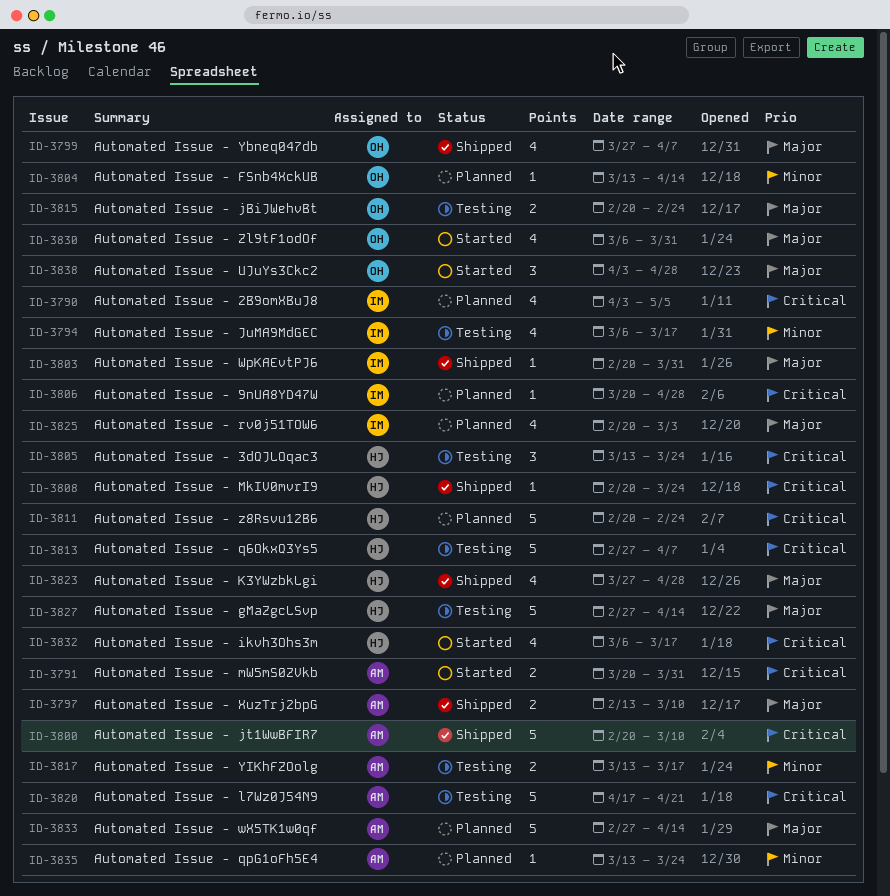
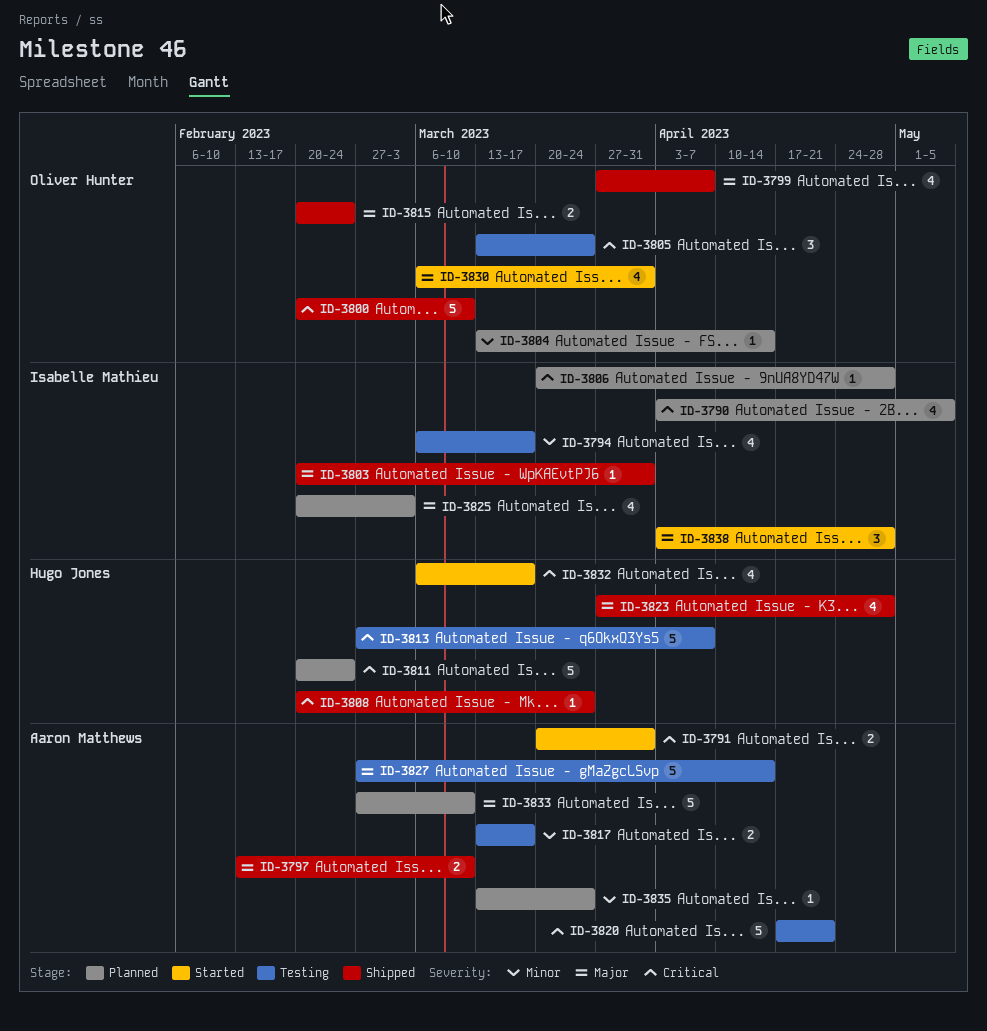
ID-3800, owner: Aaron Matthews -> Oliver Hunter
ID-3805, owner: Hugo Jones -> Oliver Hunter
ID-3815, status: Testing -> Shipped
ID-3827, owner: Hugo Jones -> Aaron Matthews
ID-3833, due: Apr 14 -> Mar 10
ID-3838, owner: Oliver Hunter -> Isabelle Mathieu

